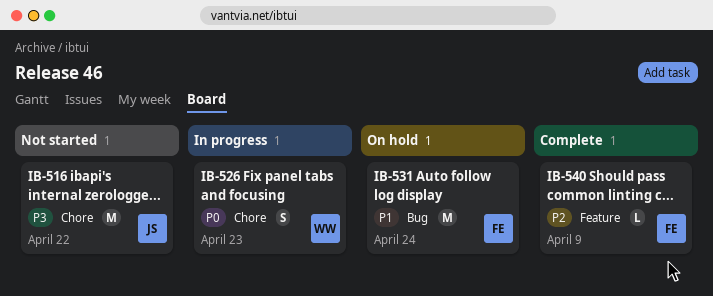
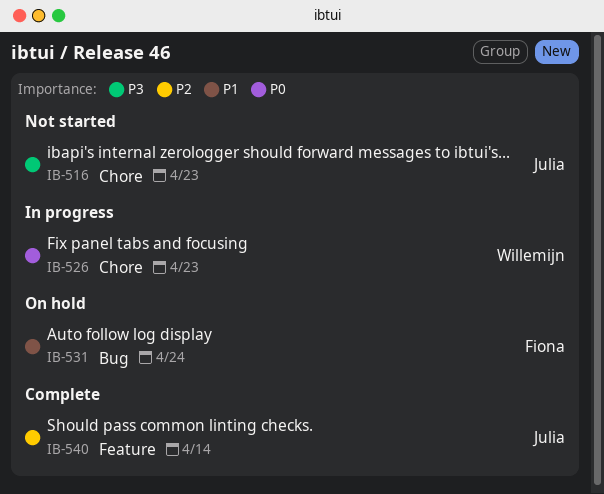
IB-516, due: Apr 22 -> Apr 23
IB-540, owner: Fiona -> Julia
IB-540, due: Apr 9 -> Apr 14

